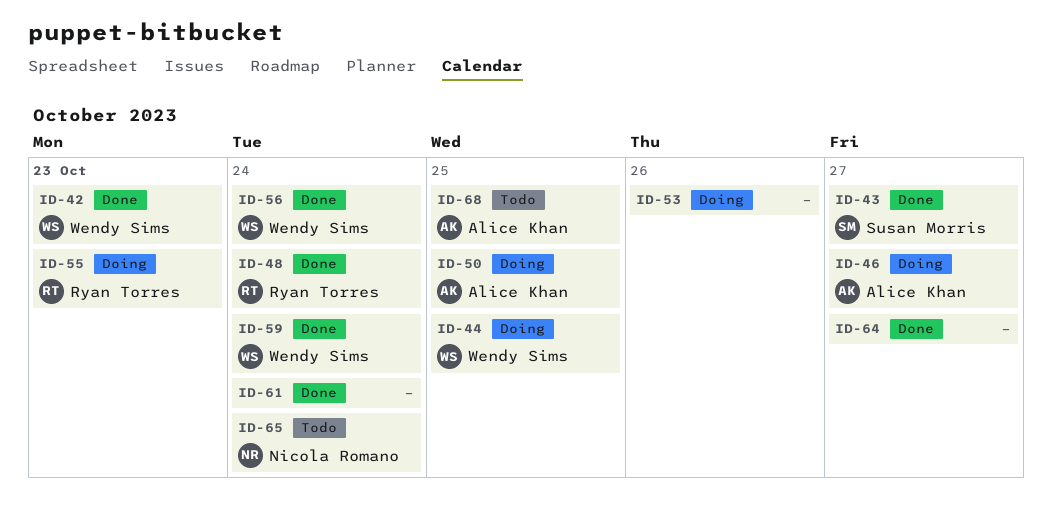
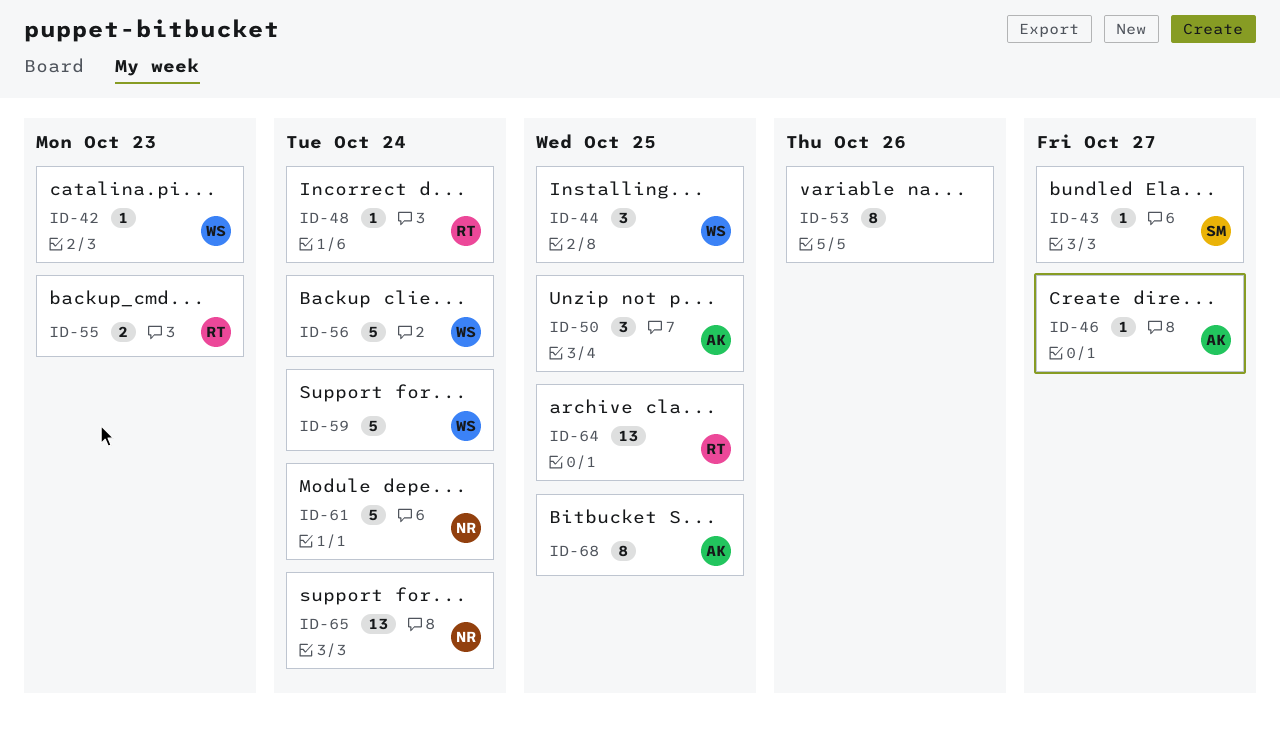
ID-61, owner: none -> Nicola Romano
ID-64, owner: none -> Ryan Torres
ID-64, due: Oct 27 -> Oct 25

